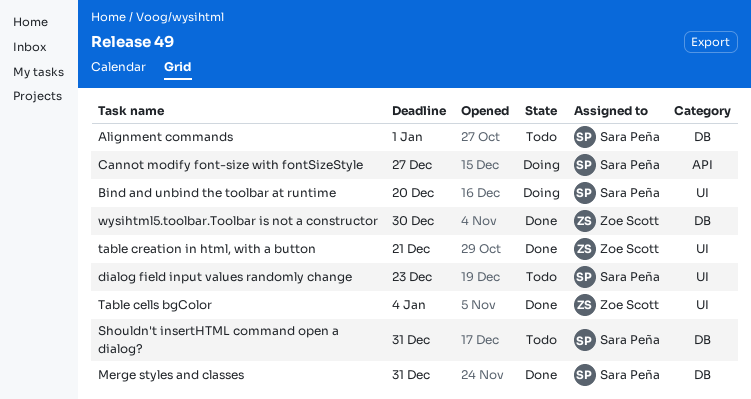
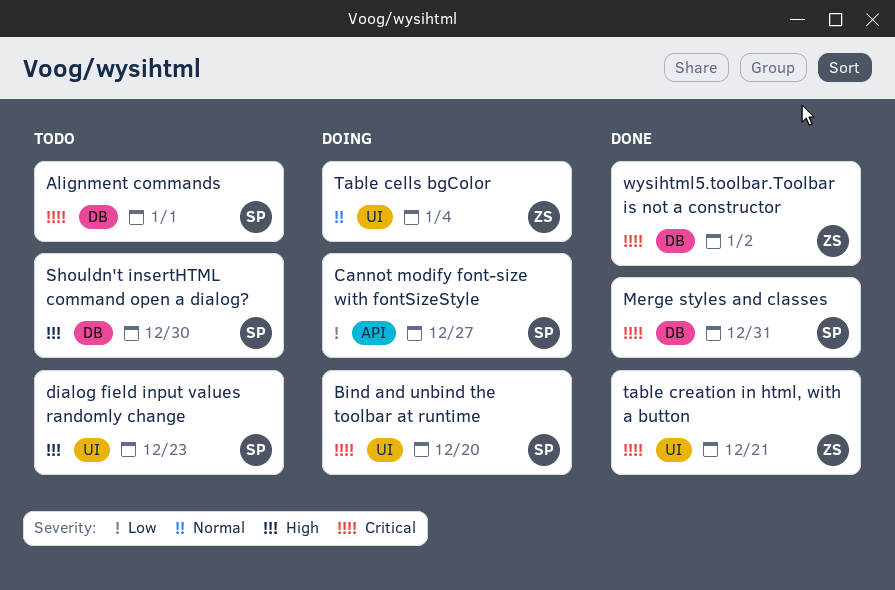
Shouldn't insertHTML command open a dialog?, due: Dec 31 -> Dec 30
Table cells bgColor, status: Done -> Doing
wysihtml5.toolbar.Toolbar is not a constructor, due: Dec 30 -> Jan 2

